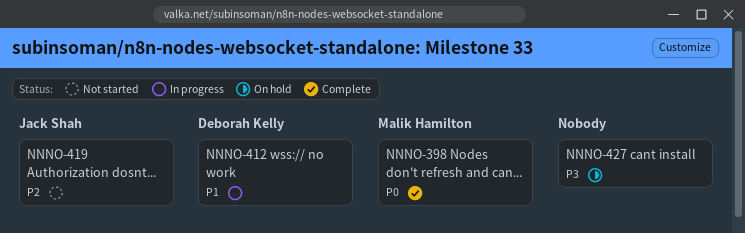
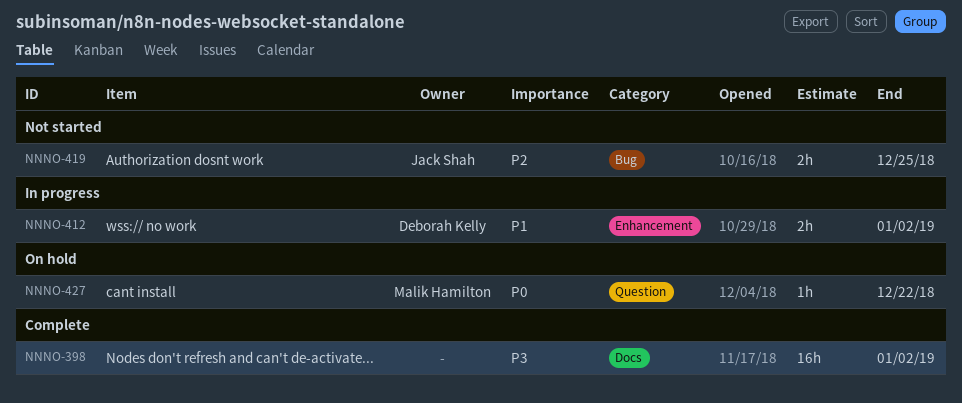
NNNO-398, owner: Malik Hamilton -> none
NNNO-398, priority: P0 -> P3
NNNO-427, owner: none -> Malik Hamilton
NNNO-427, priority: P3 -> P0

